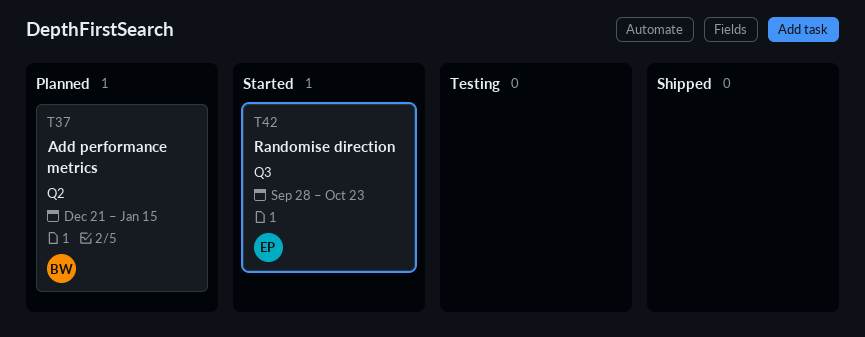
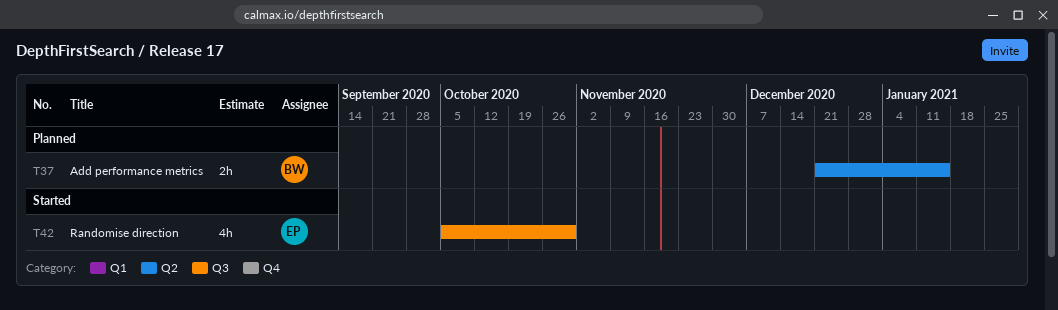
T42, start: Sep 28 -> Oct 5
T42, due: Oct 23 -> Oct 30

